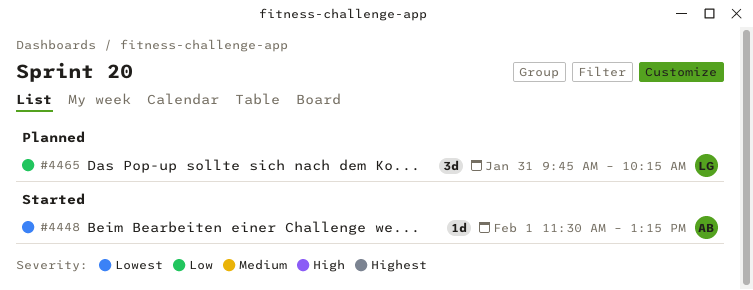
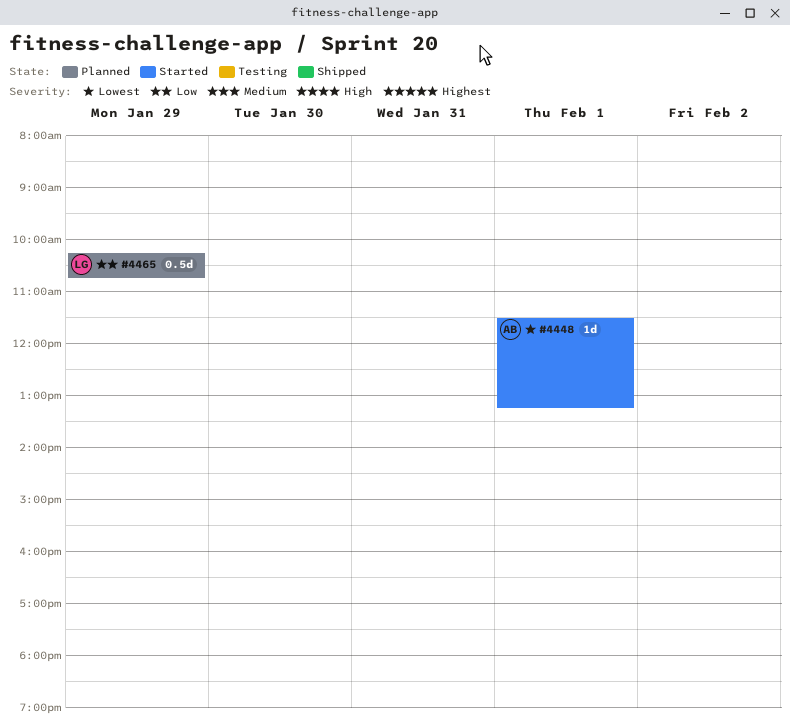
#4465, estimate: 3d -> 0.5d
#4465, day: Jan 31 -> Jan 29
#4465, begins: 09:45 -> 10:15
#4465, ends: 10:15 -> 10:45

